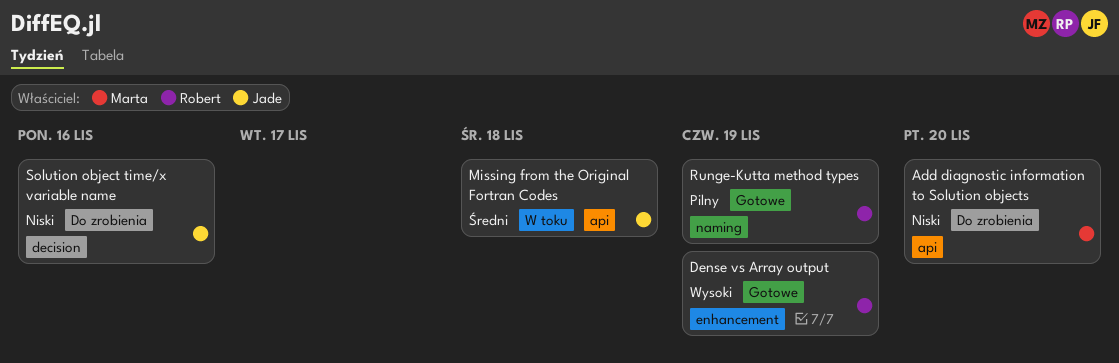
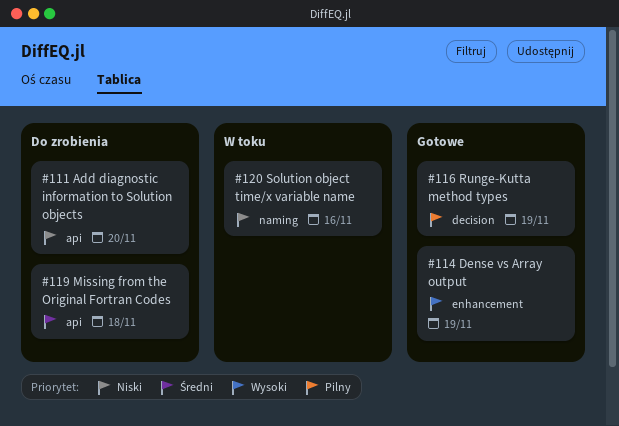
Missing from the Original Fortran Codes, status: W toku -> Do zrobienia
Runge-Kutta method types, label: naming -> decision
Solution object time/x variable name, status: Do zrobienia -> W toku
Solution object time/x variable name, label: decision -> naming

